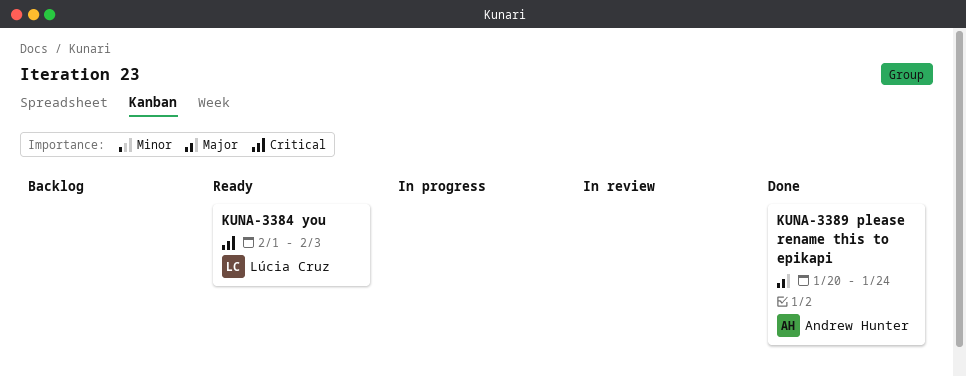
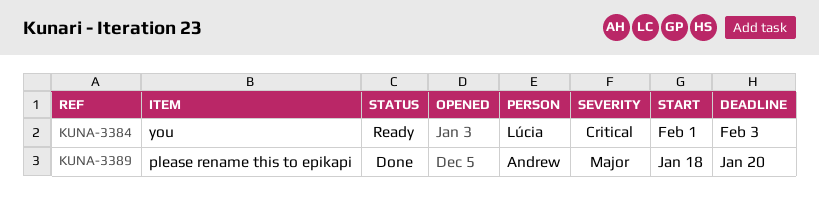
KUNA-3389, start: Jan 20 -> Jan 18
KUNA-3389, due: Jan 24 -> Jan 20

